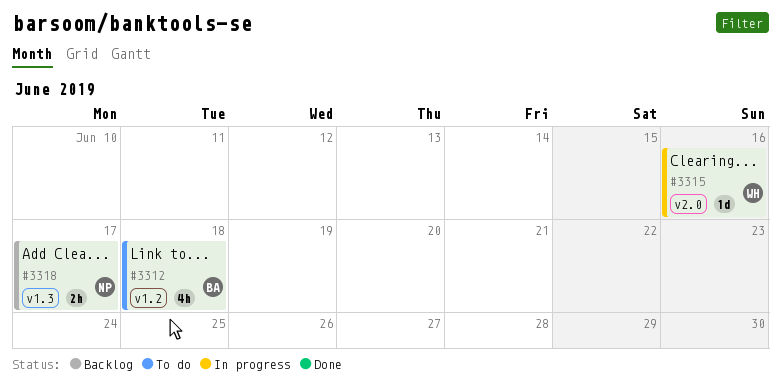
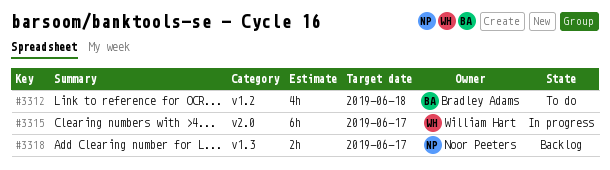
#3315, estimate: 1d -> 6h
#3315, due: Jun 16 -> Jun 17

